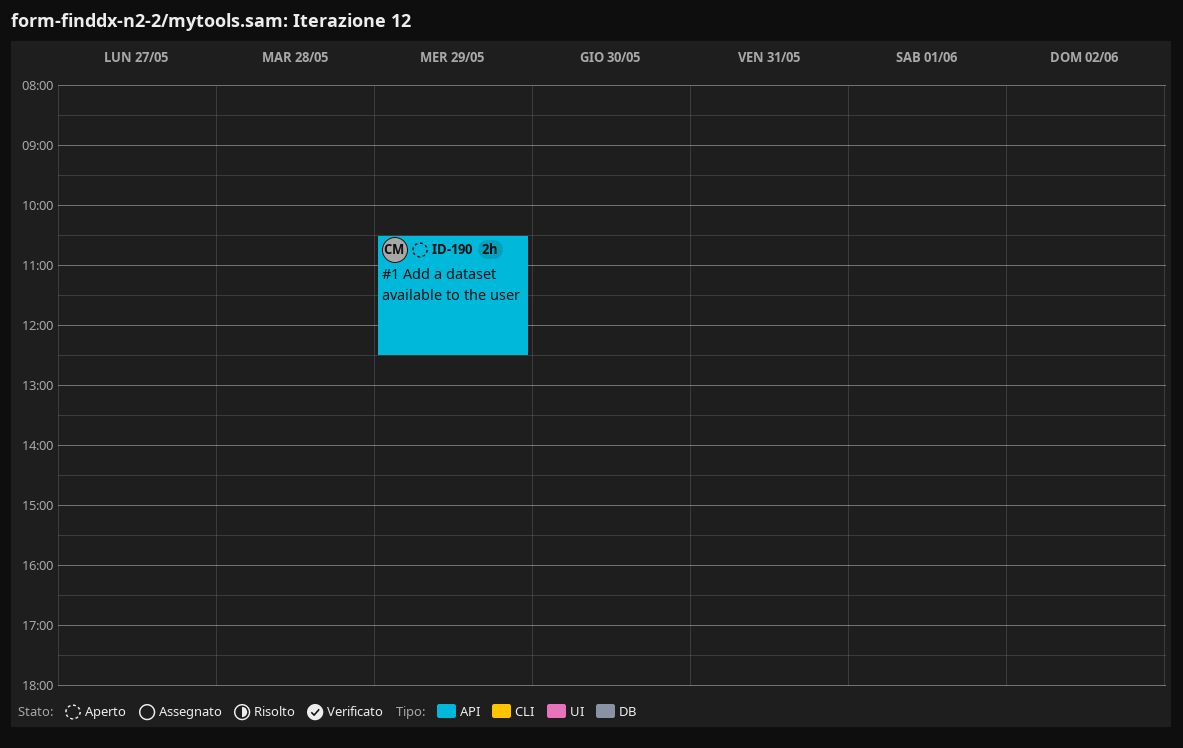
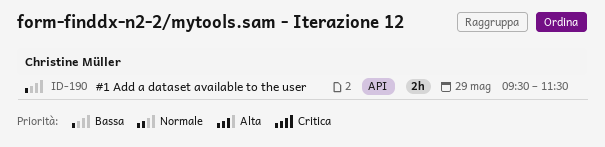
ID-190, begins: 10:30 -> 09:30
ID-190, ends: 12:30 -> 11:30

